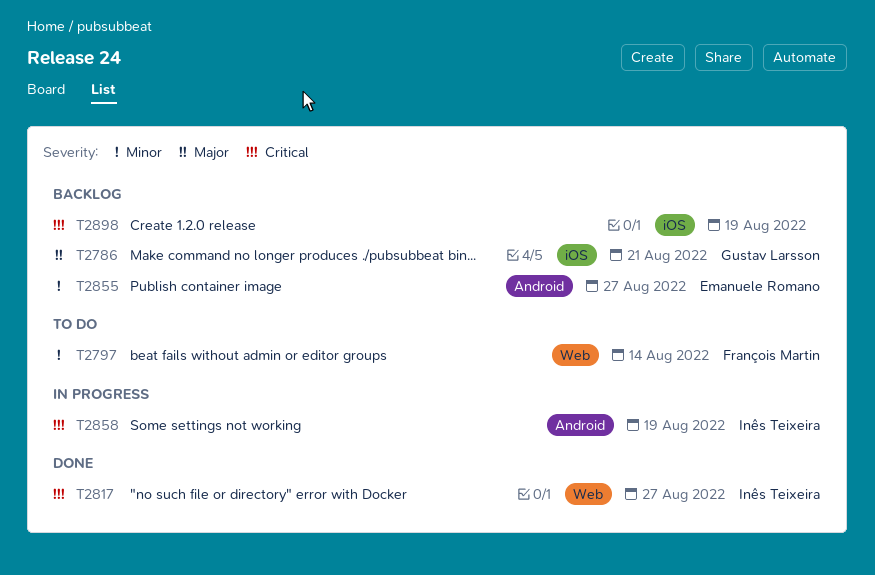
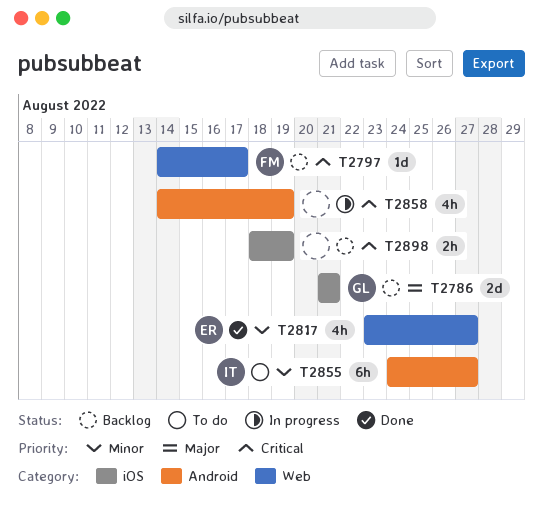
T2797, status: To do -> Backlog
T2797, priority: Minor -> Critical
T2797, due: Aug 14 -> Aug 17
T2817, owner: Inês Teixeira -> Emanuele Romano
T2817, priority: Critical -> Minor
T2855, status: Backlog -> To do
T2855, owner: Emanuele Romano -> Inês Teixeira
T2858, owner: Inês Teixeira -> none

